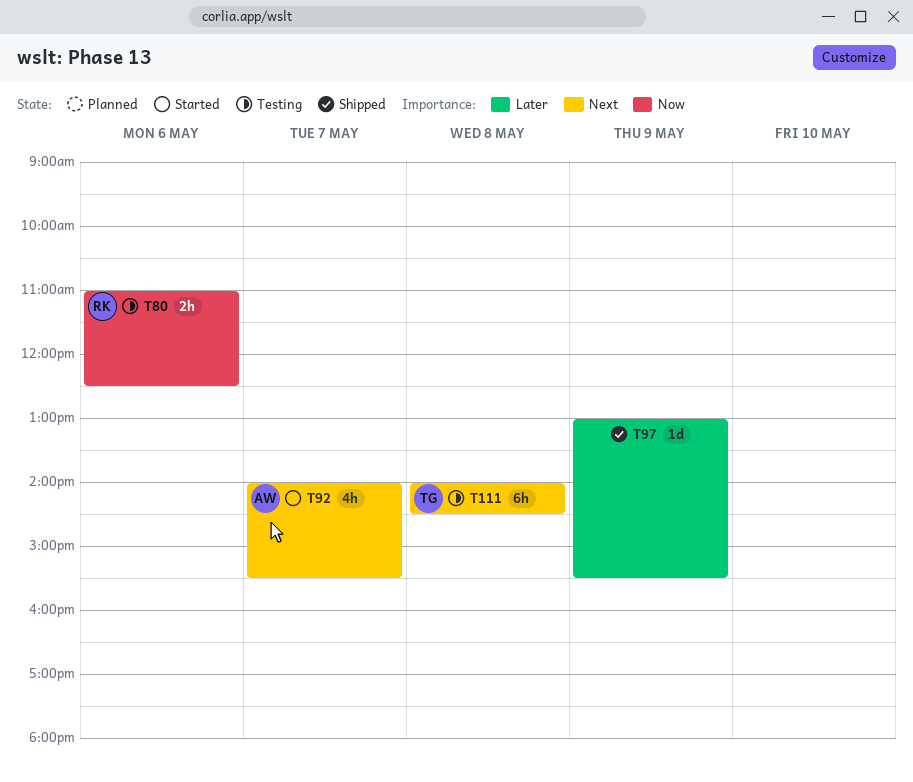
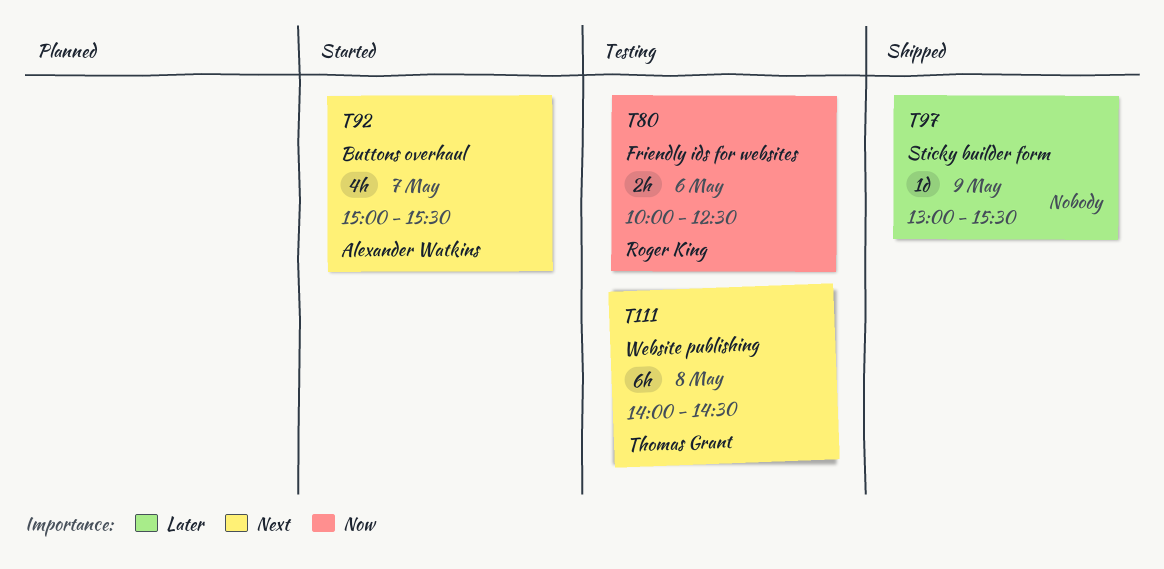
T80, begins: 11:00 -> 10:00
T92, begins: 14:00 -> 15:00

